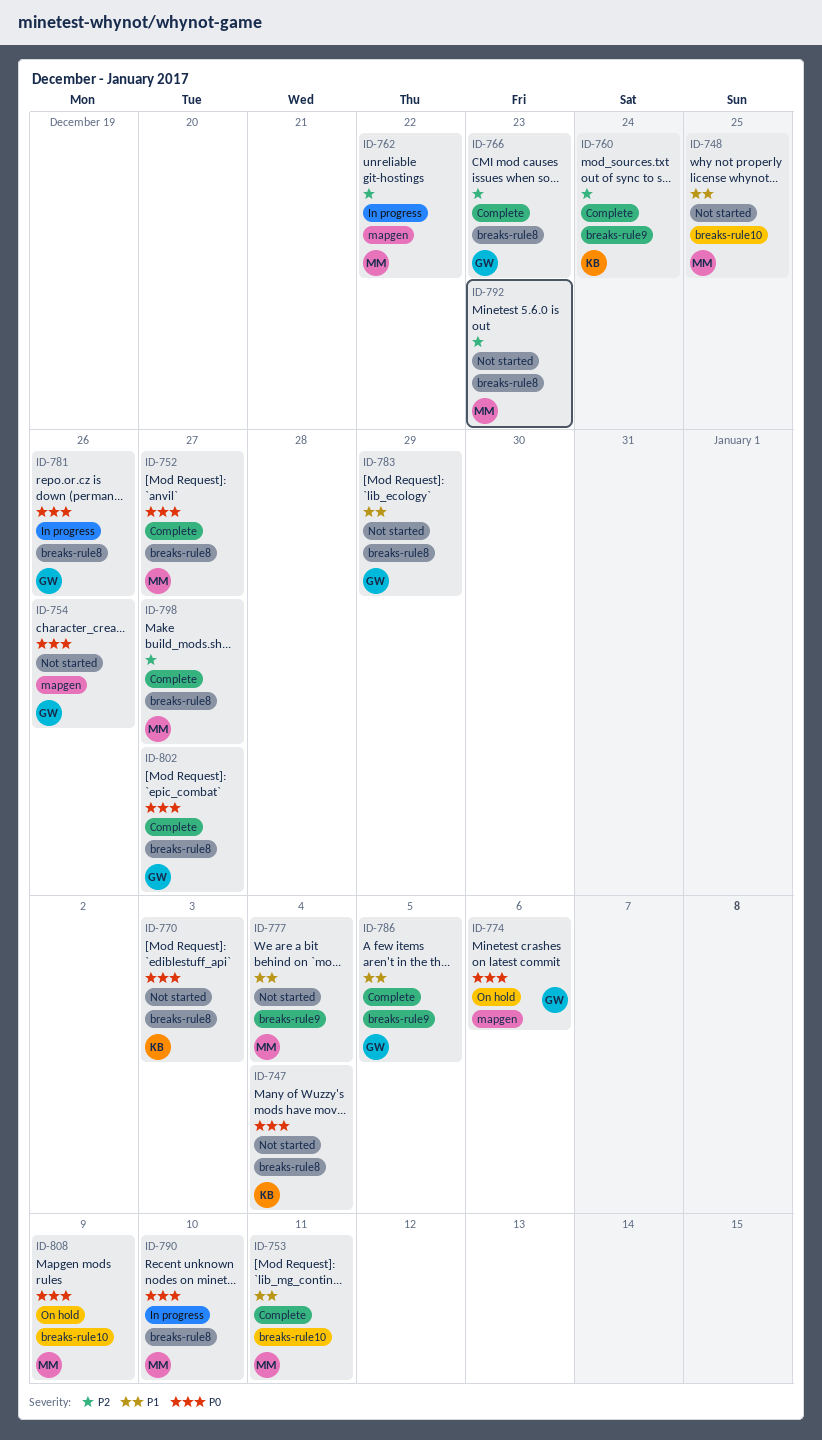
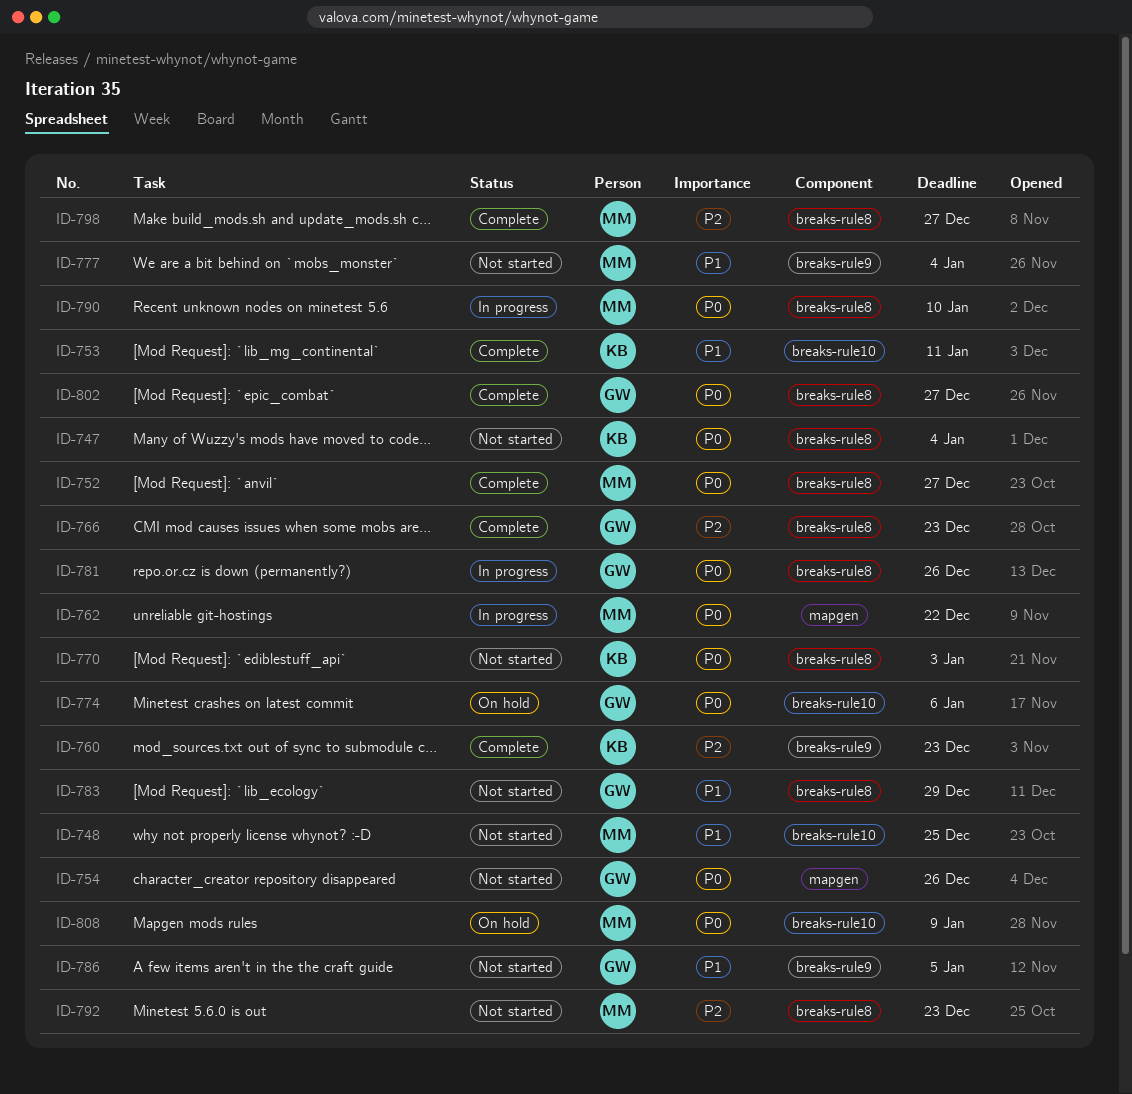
ID-753, owner: MM -> KB
ID-760, due: Dec 24 -> Dec 23
ID-762, priority: P2 -> P0
ID-774, label: mapgen -> breaks-rule10
ID-786, status: Complete -> Not started

